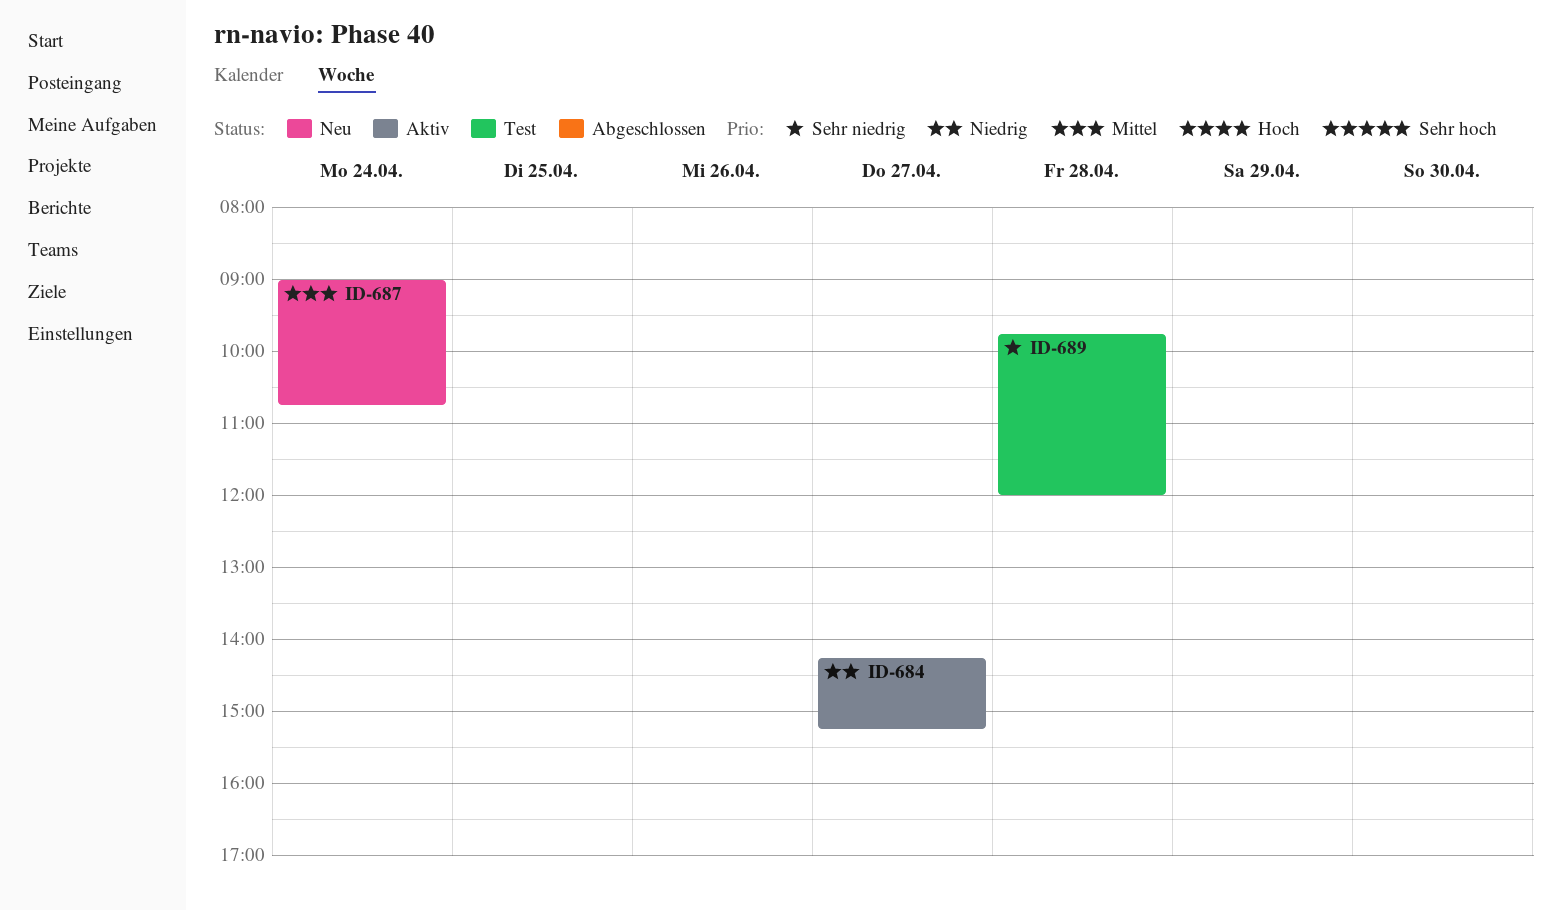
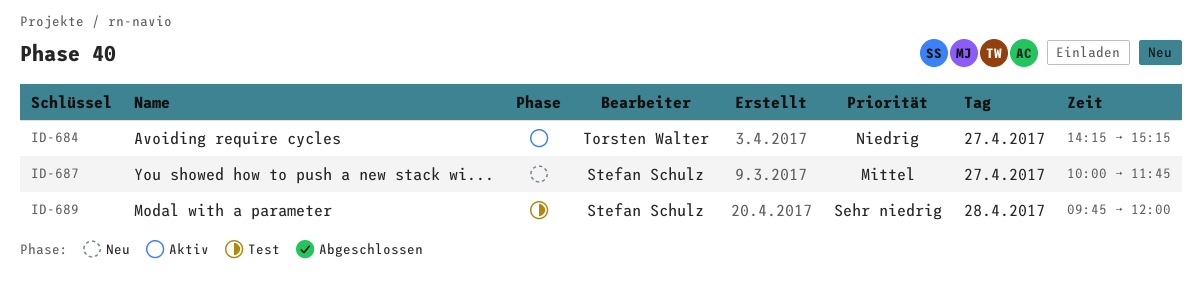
ID-687, day: Apr 24 -> Apr 27
ID-687, begins: 09:00 -> 10:00
ID-687, ends: 10:45 -> 11:45

